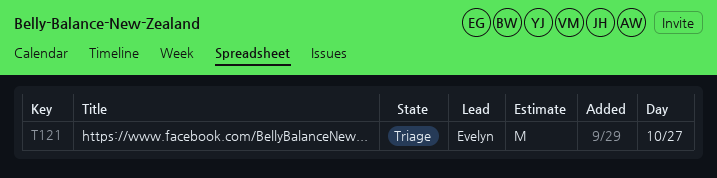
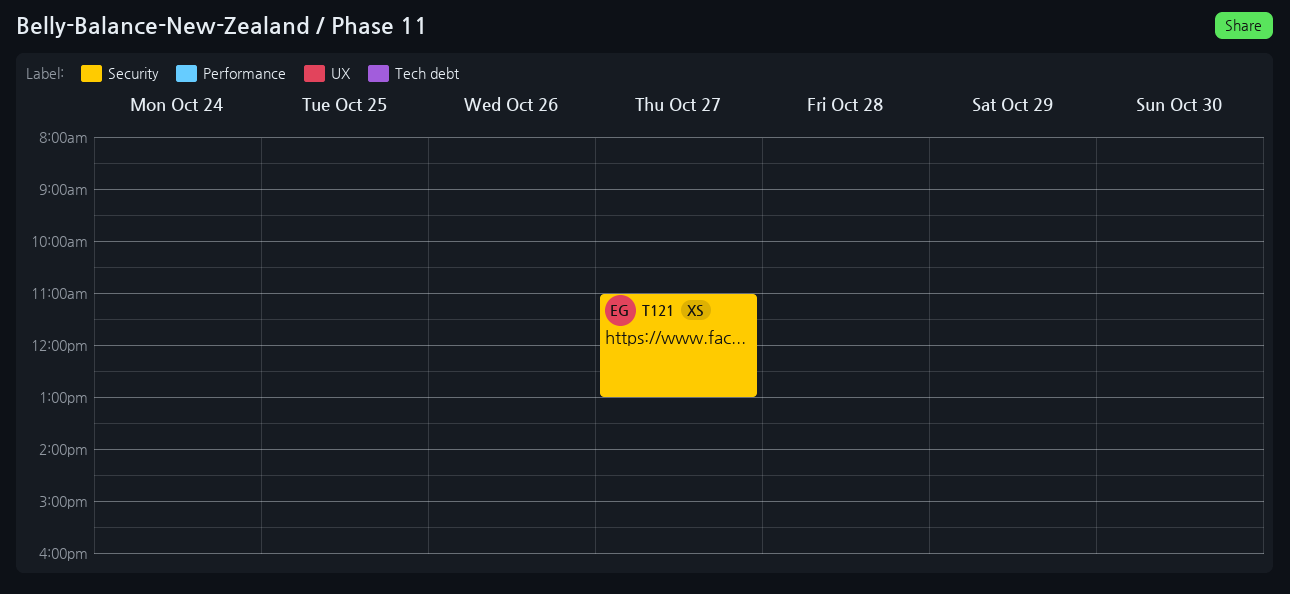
T121, estimate: M -> XS

